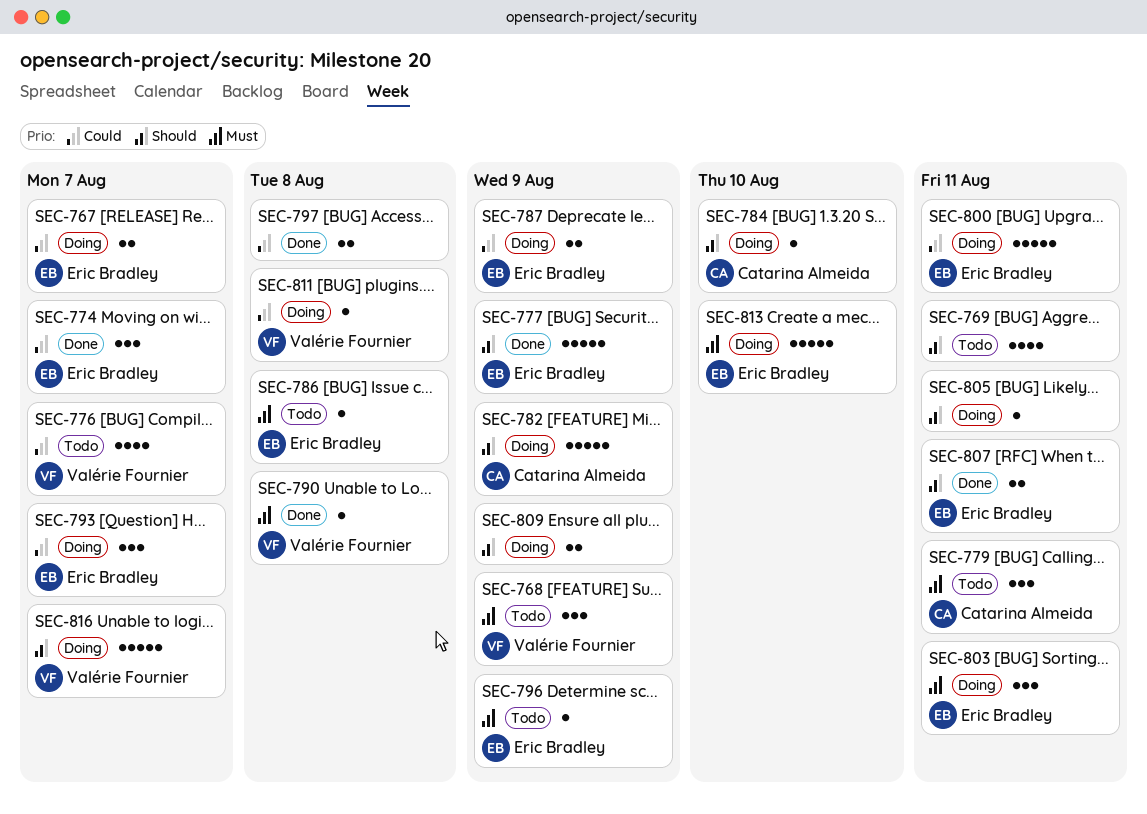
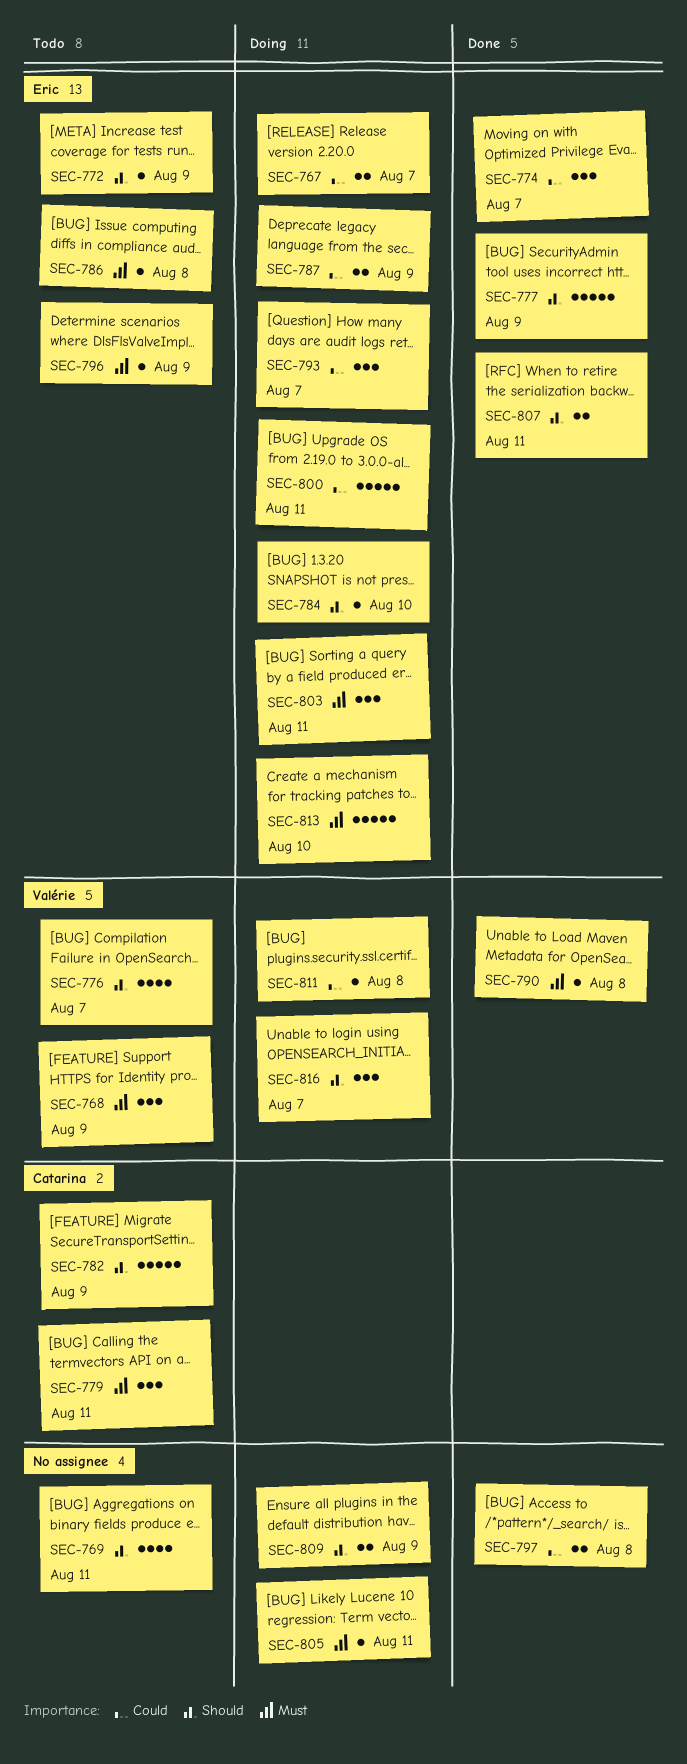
SEC-772: none -> present
SEC-776, priority: Could -> Should
SEC-782, status: Doing -> Todo
SEC-784, owner: Catarina Almeida -> Eric Bradley
SEC-805, priority: Should -> Must
SEC-816, estimate: 5 -> 3

